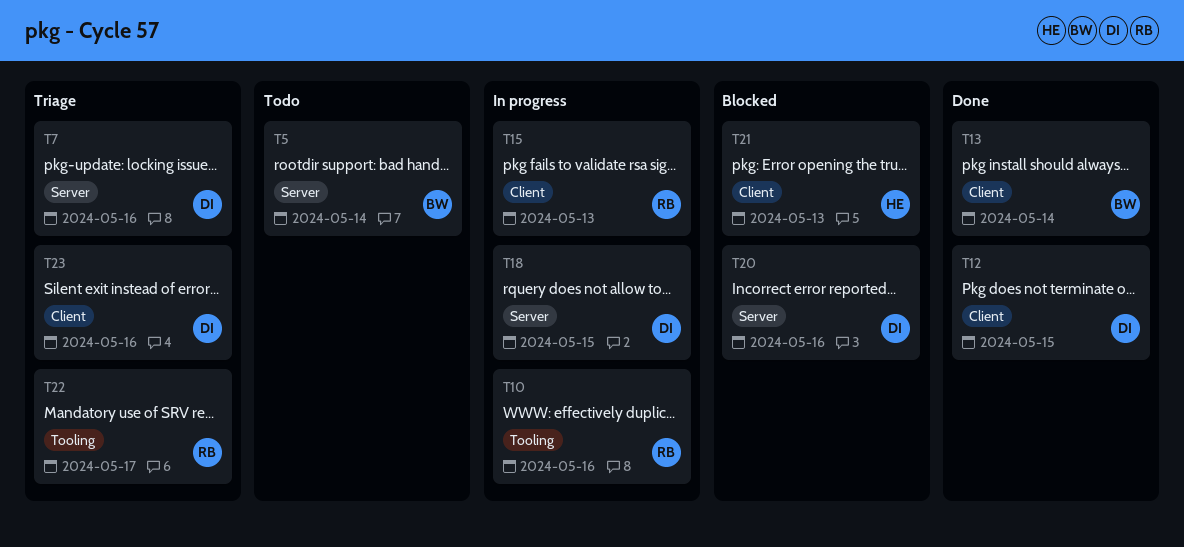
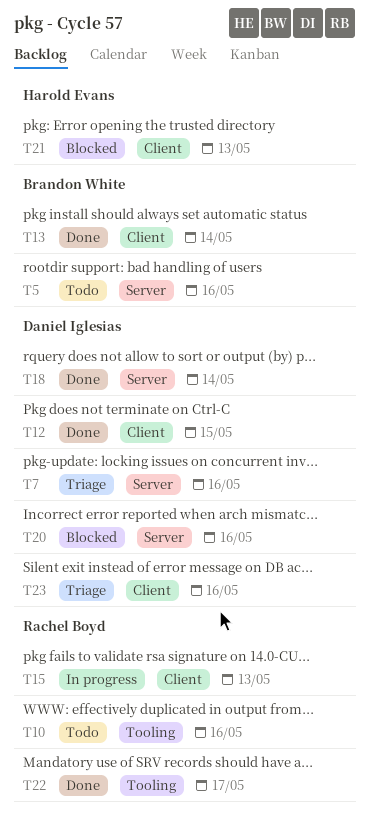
T5, due: May 14 -> May 16
T10, status: In progress -> Todo
T18, status: In progress -> Done
T18, due: May 15 -> May 14
T22, status: Triage -> Done

